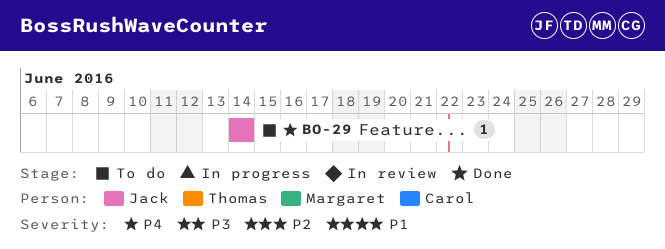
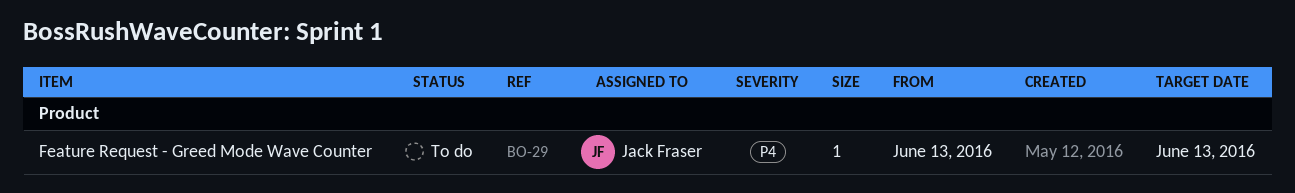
BO-29, start: Jun 14 -> Jun 13
BO-29, due: Jun 14 -> Jun 13

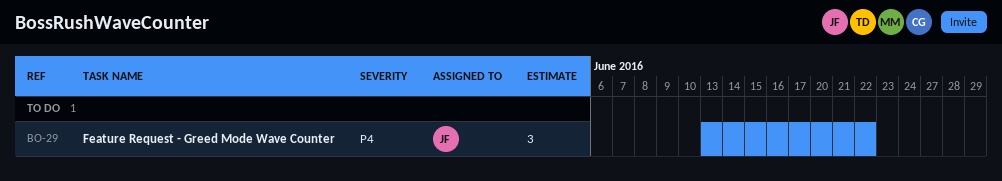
BO-29, estimate: 1 -> 3
BO-29, due: Jun 13 -> Jun 22

